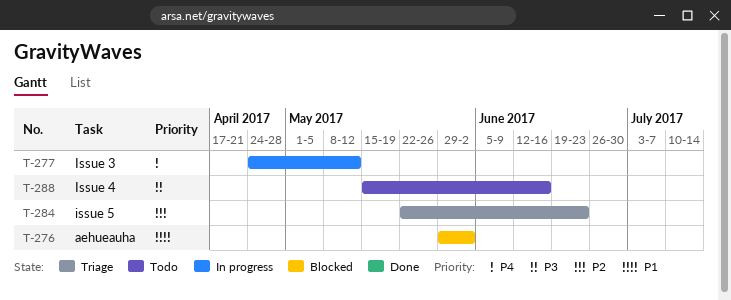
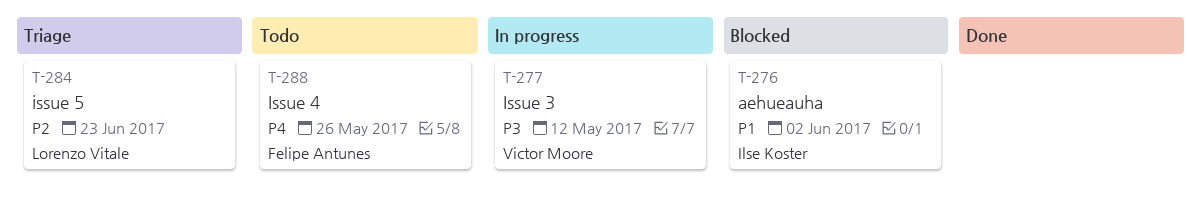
T-277, priority: P4 -> P3
T-288, priority: P3 -> P4
T-288, due: Jun 16 -> May 26

